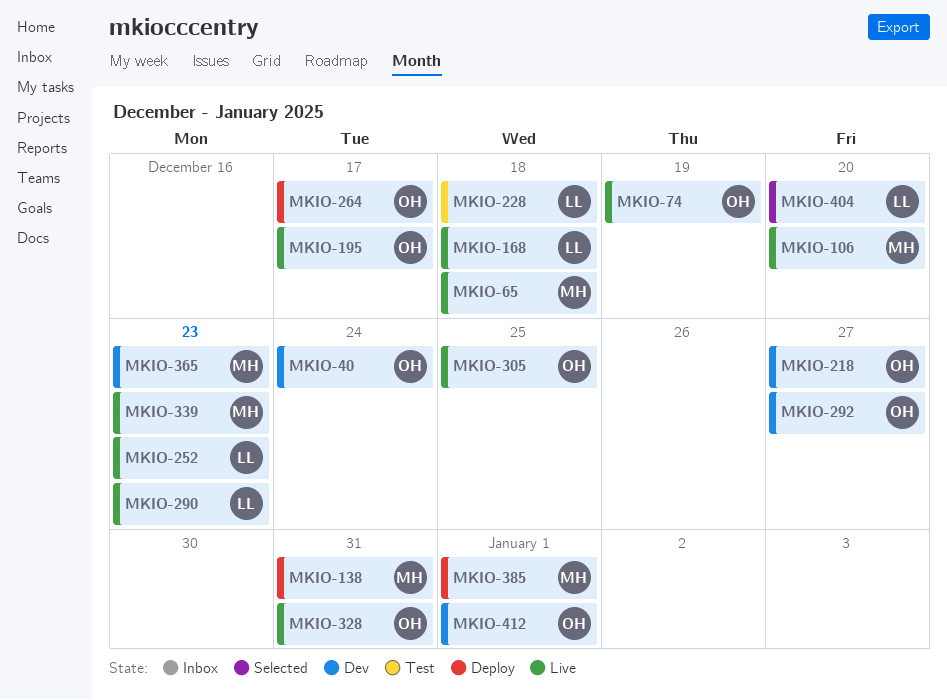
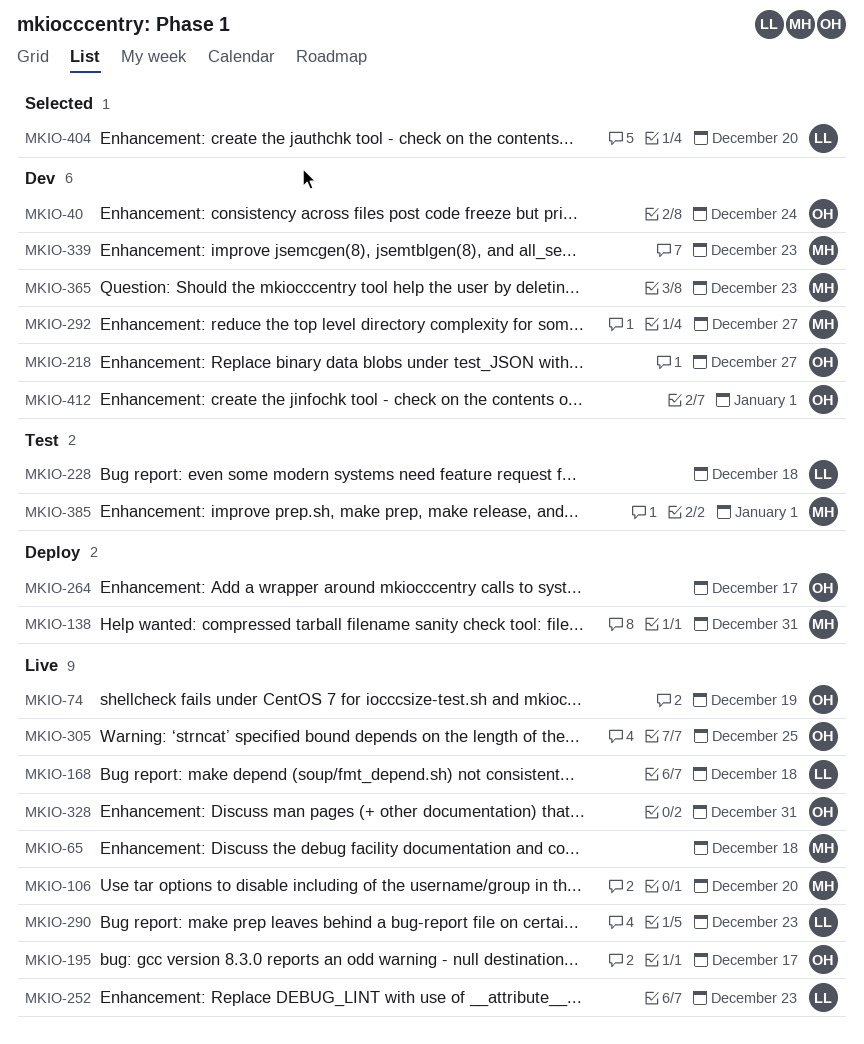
MKIO-292, owner: OH -> MH
MKIO-339, status: Live -> Dev
MKIO-385, status: Deploy -> Test

